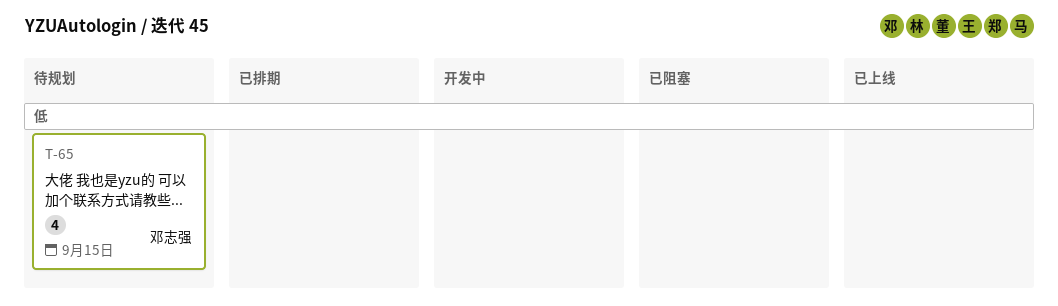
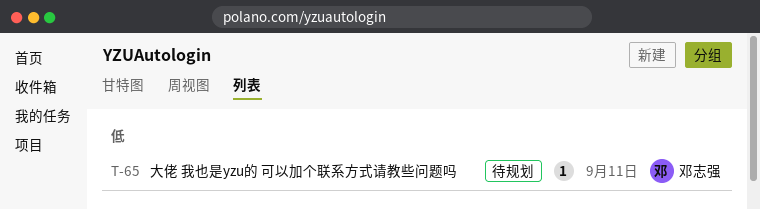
T-65, estimate: 4 -> 1
T-65, due: Sep 15 -> Sep 11

